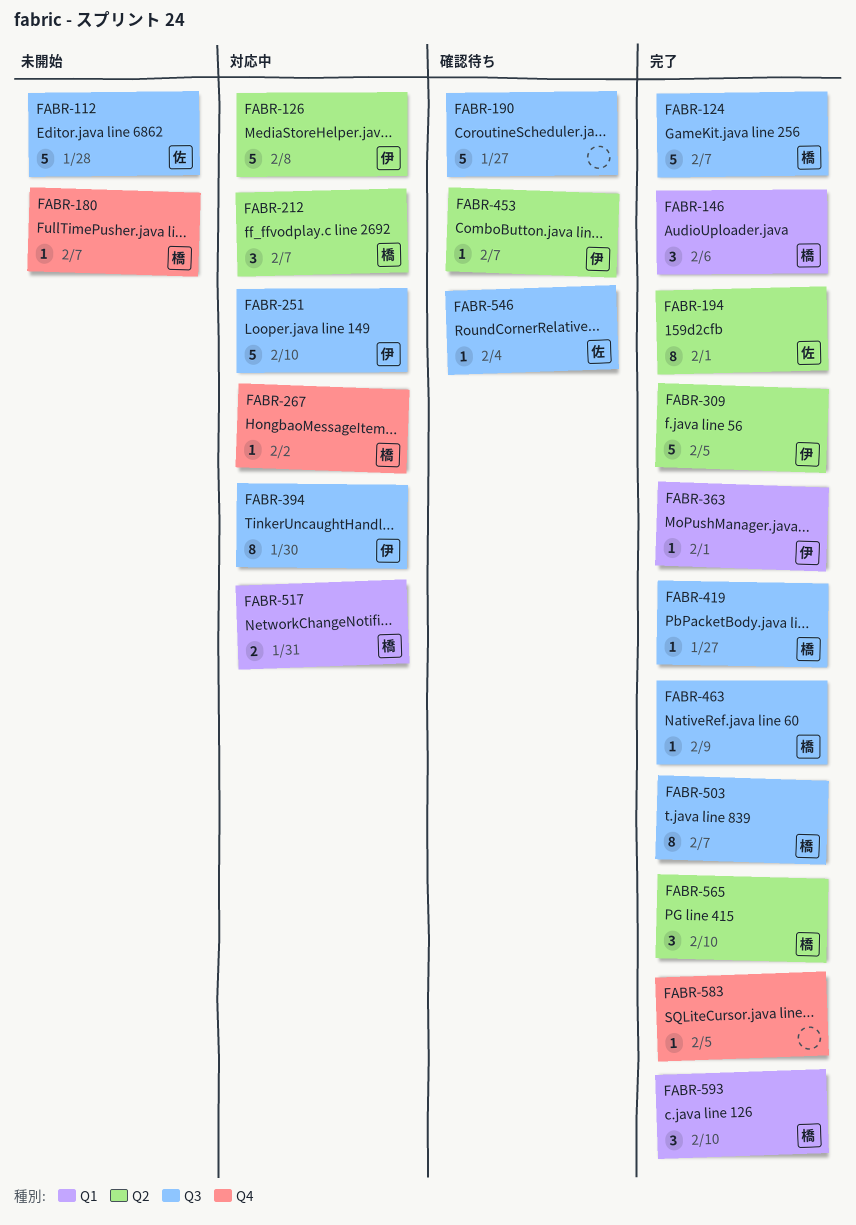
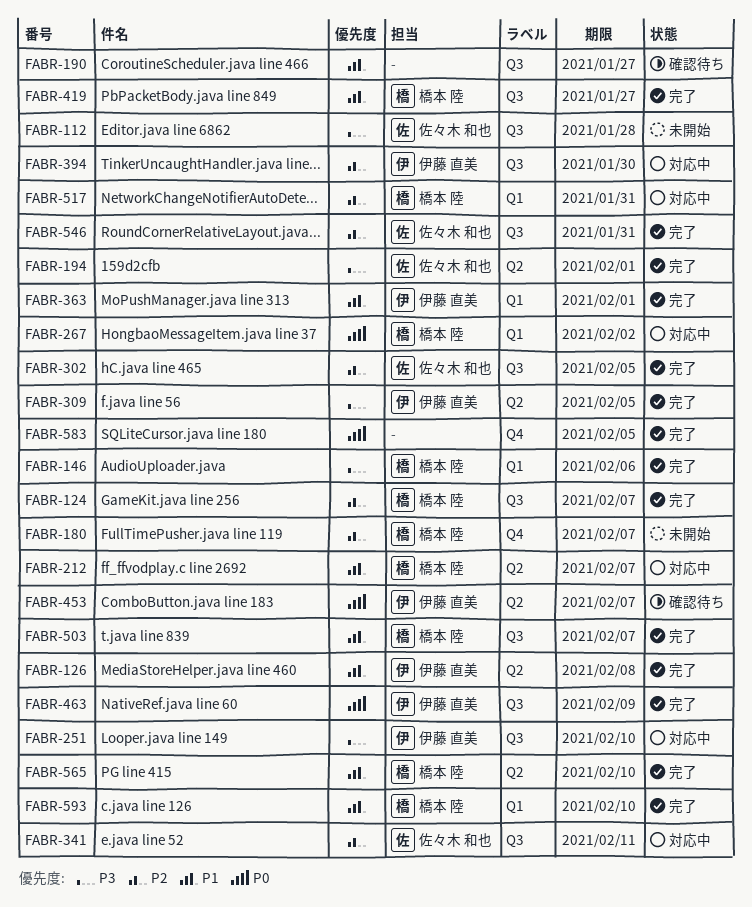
FABR-126, status: 対応中 -> 完了
FABR-267, label: Q4 -> Q1
FABR-302: none -> present
FABR-341: none -> present
FABR-463, owner: 橋本 陸 -> 伊藤 直美
FABR-546, status: 確認待ち -> 完了
FABR-546, due: Feb 4 -> Jan 31

